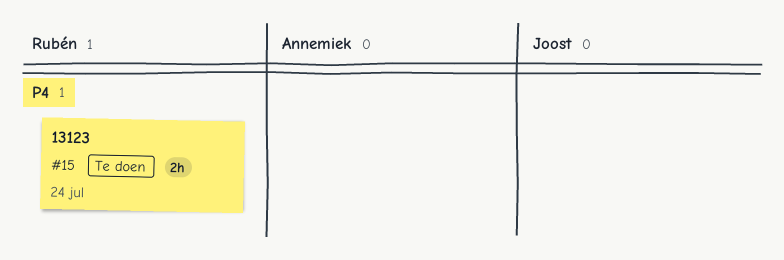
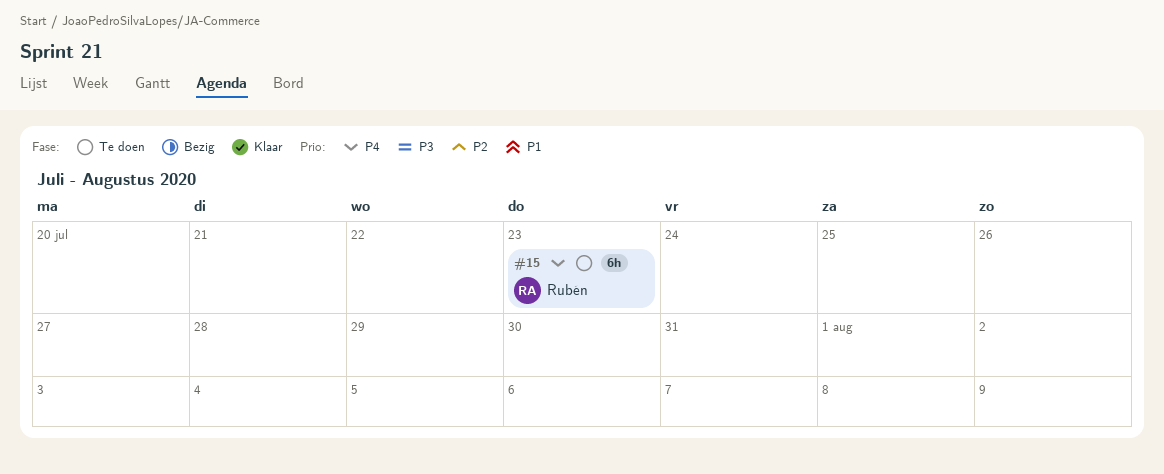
#15, estimate: 2h -> 6h
#15, due: Jul 24 -> Jul 23

